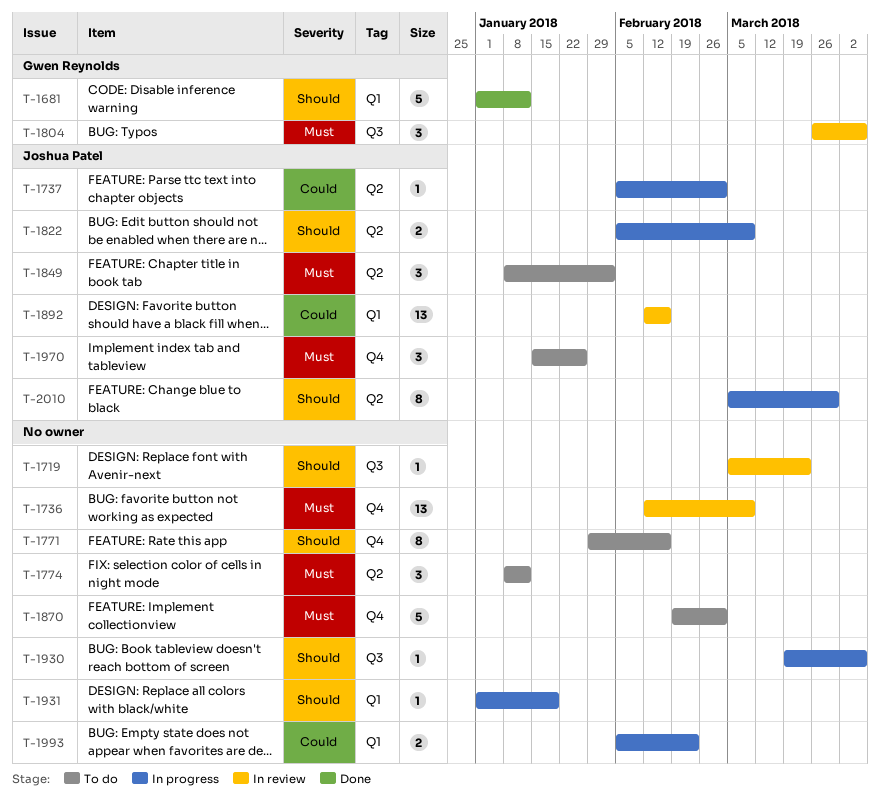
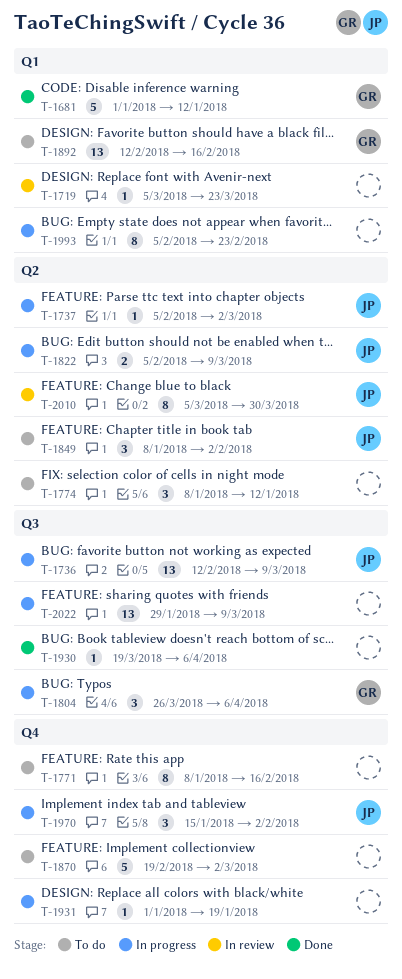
T-1719, label: Q3 -> Q1
T-1736, status: In review -> In progress
T-1736, owner: none -> Joshua Patel
T-1736, label: Q4 -> Q3
T-1771, start: Jan 29 -> Jan 8
T-1804, status: In review -> In progress
T-1892, status: In review -> To do
T-1892, owner: Joshua Patel -> Gwen Reynolds
T-1930, status: In progress -> Done
T-1931, label: Q1 -> Q4
T-1970, status: To do -> In progress
T-1970, due: Jan 26 -> Feb 2
T-1993, estimate: 2 -> 8
T-2010, status: In progress -> In review
T-2022: none -> present

